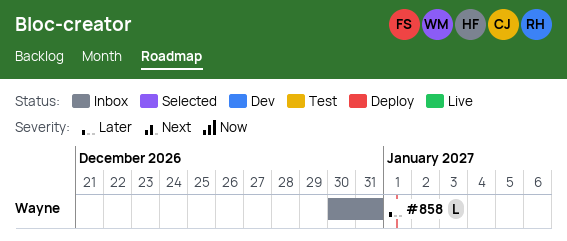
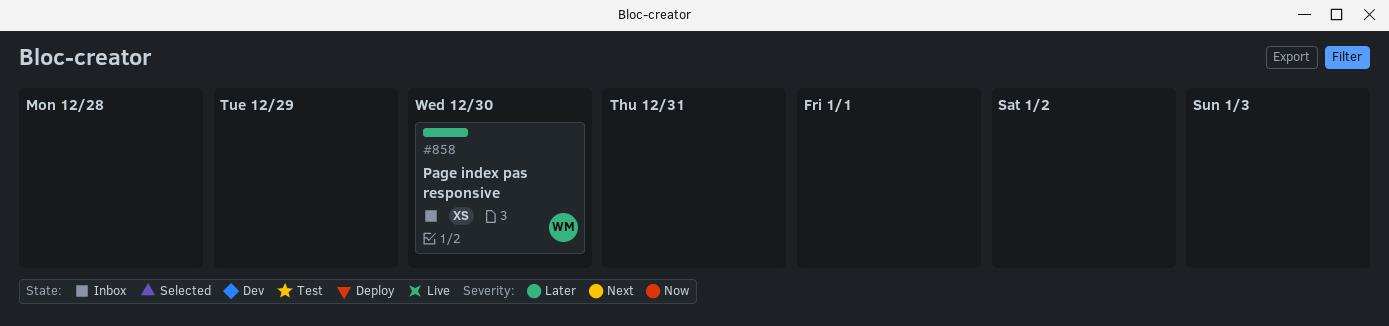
#858, estimate: L -> XS
#858, due: Dec 31 -> Dec 30

